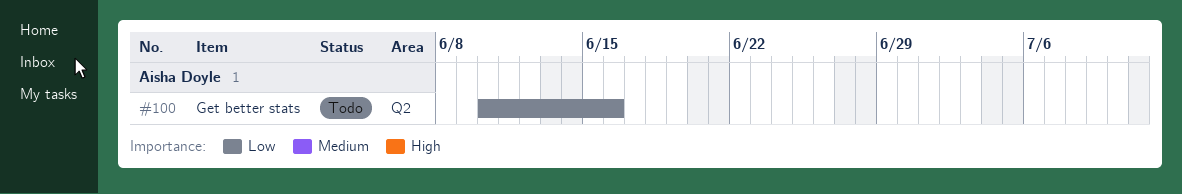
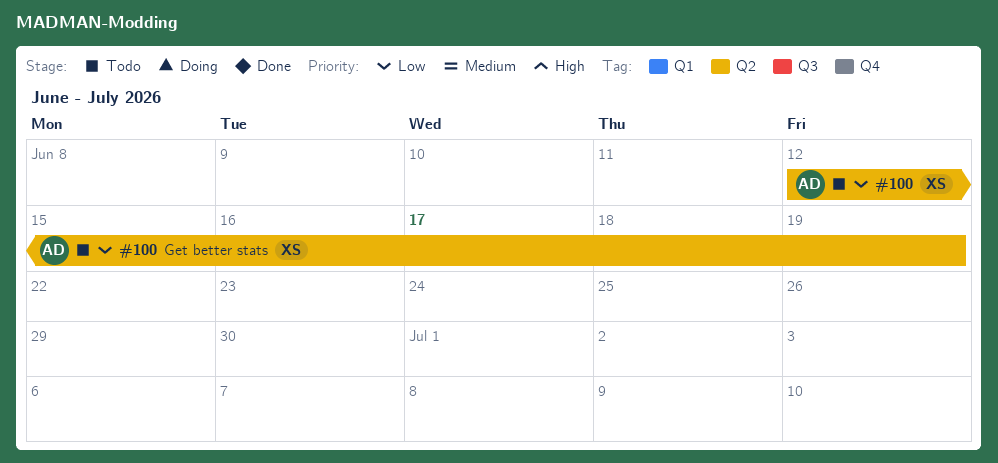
#100, start: Jun 10 -> Jun 12
#100, due: Jun 16 -> Jun 19

